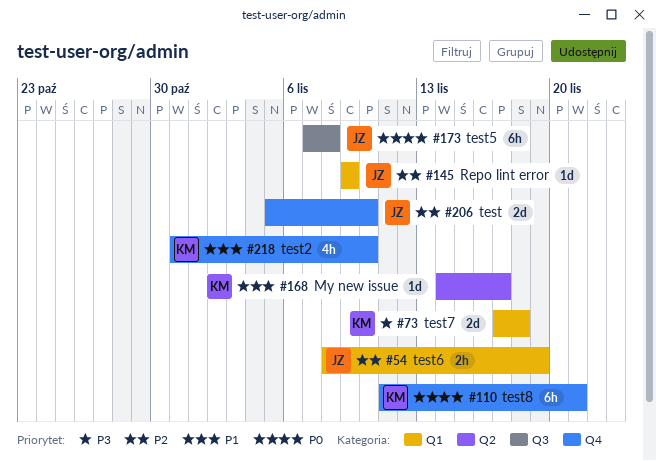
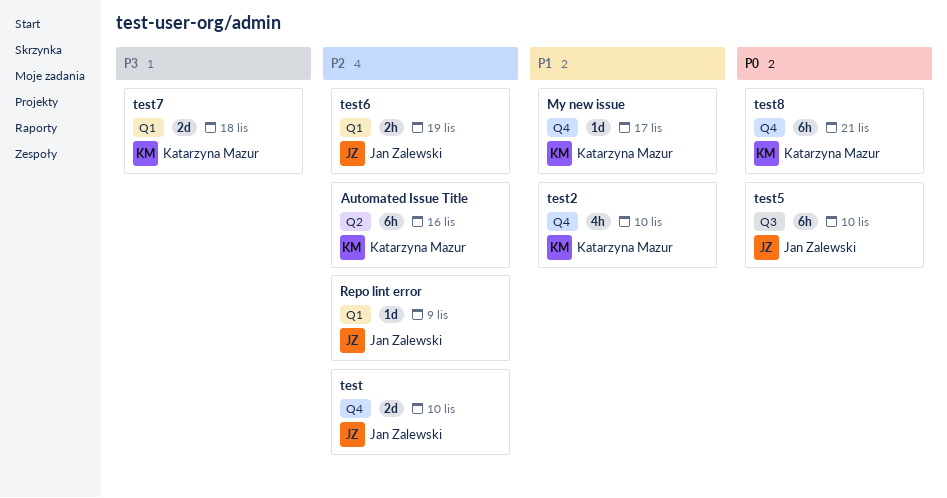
Automated Issue Title: none -> present
My new issue, label: Q2 -> Q4
test5, due: Nov 8 -> Nov 10

